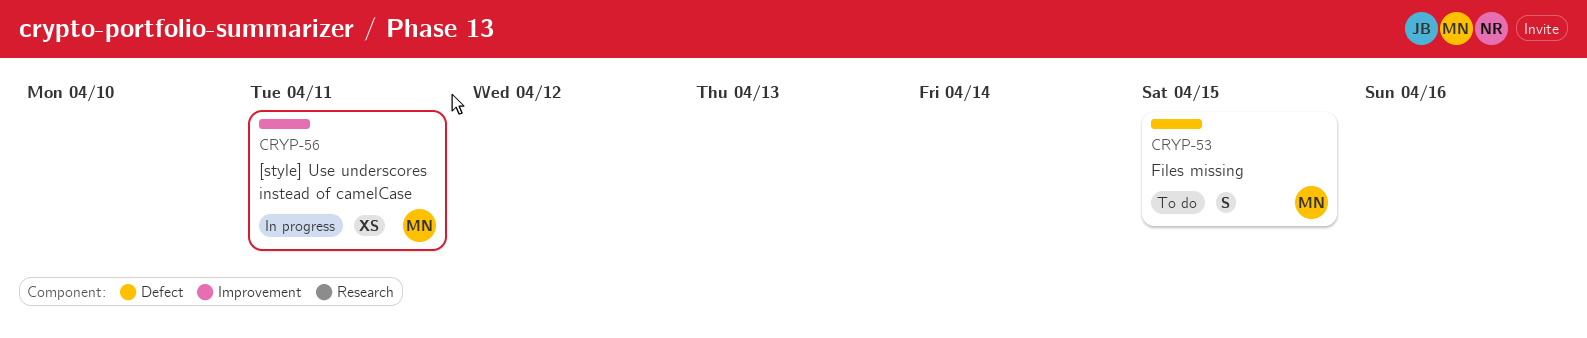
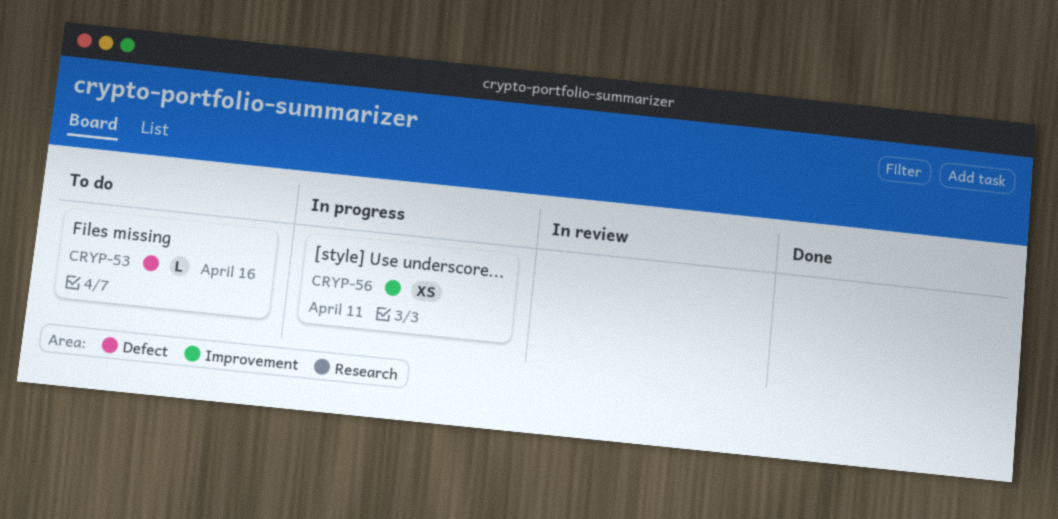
CRYP-53, estimate: S -> L
CRYP-53, due: Apr 15 -> Apr 16

